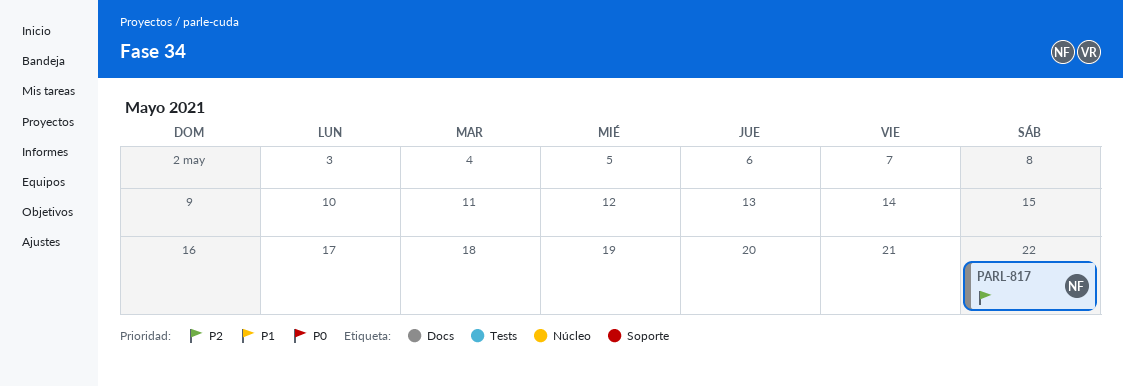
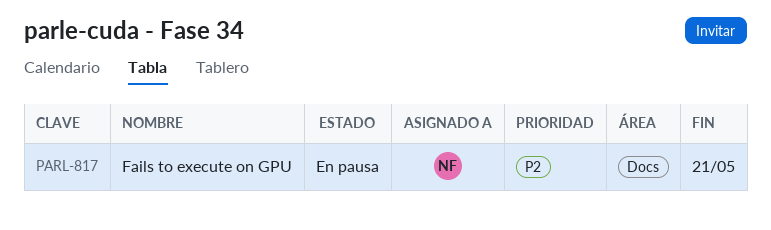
PARL-817, due: May 22 -> May 21

